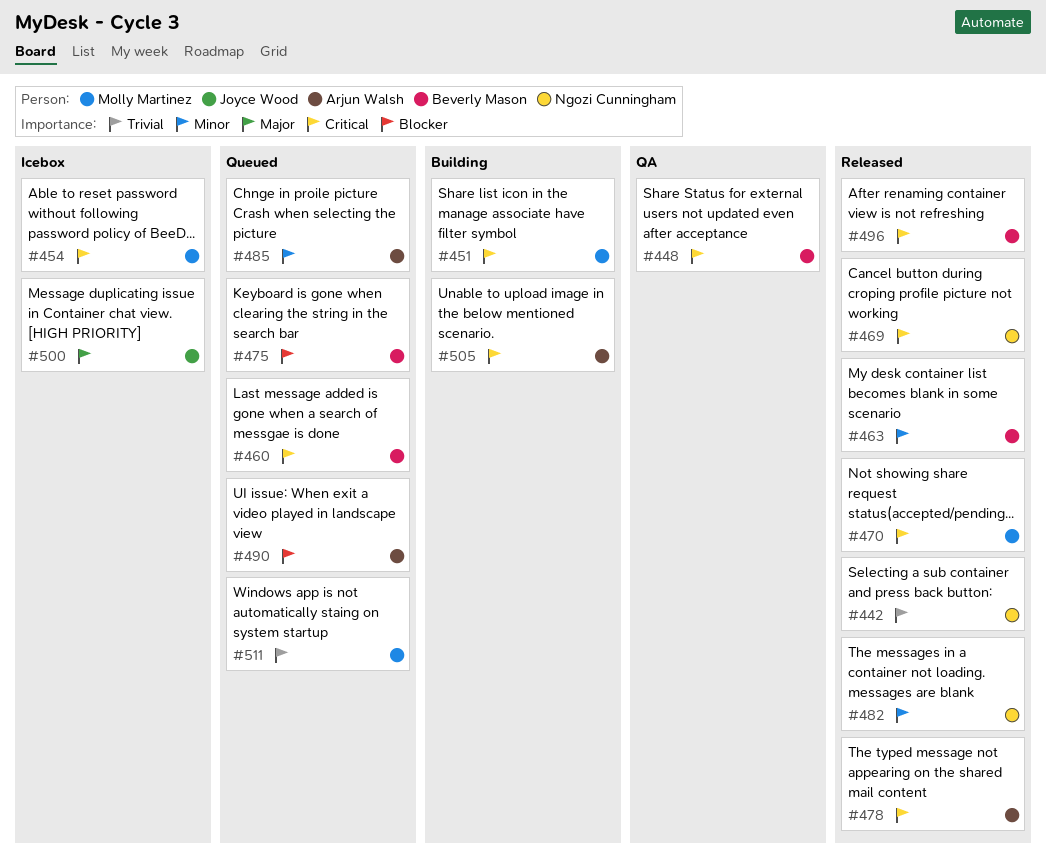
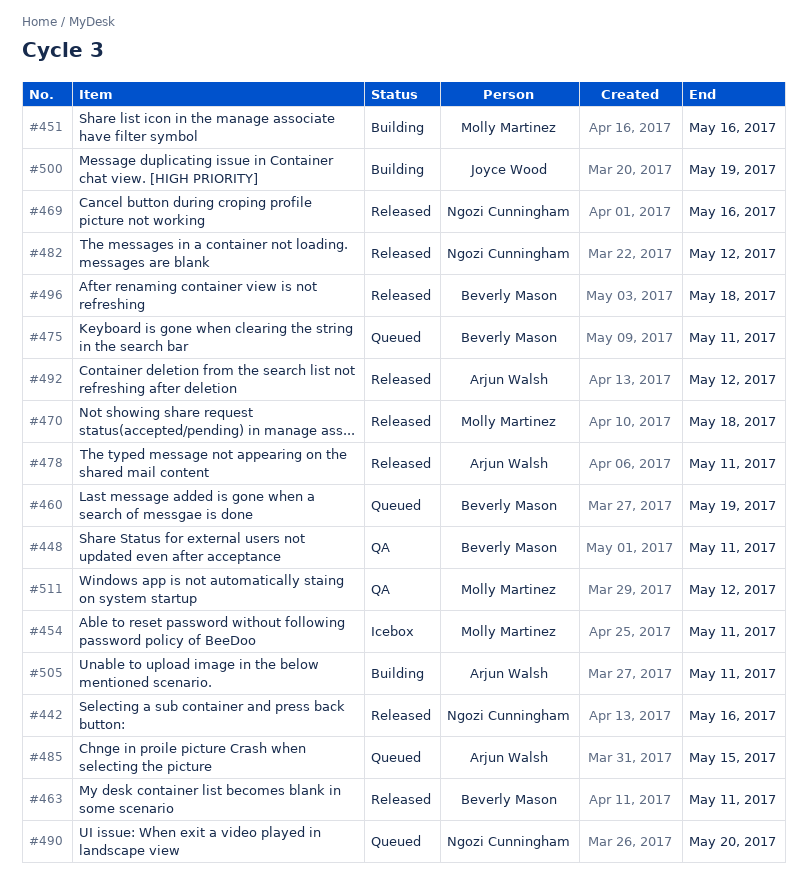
#490, owner: Arjun Walsh -> Ngozi Cunningham
#492: none -> present
#500, status: Icebox -> Building
#511, status: Queued -> QA

